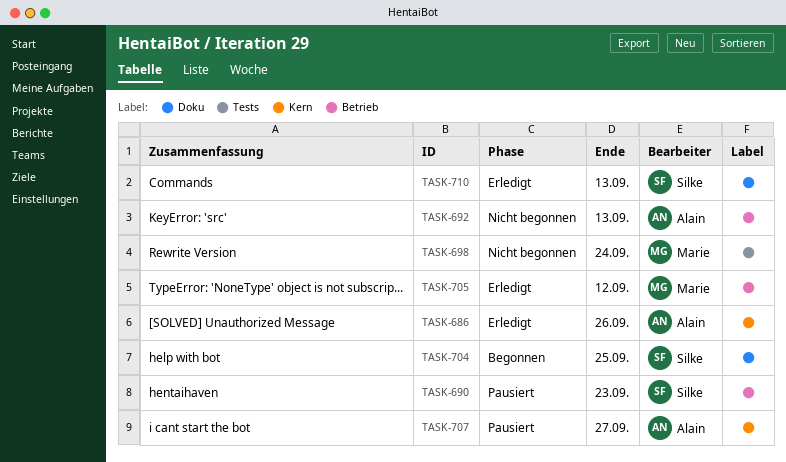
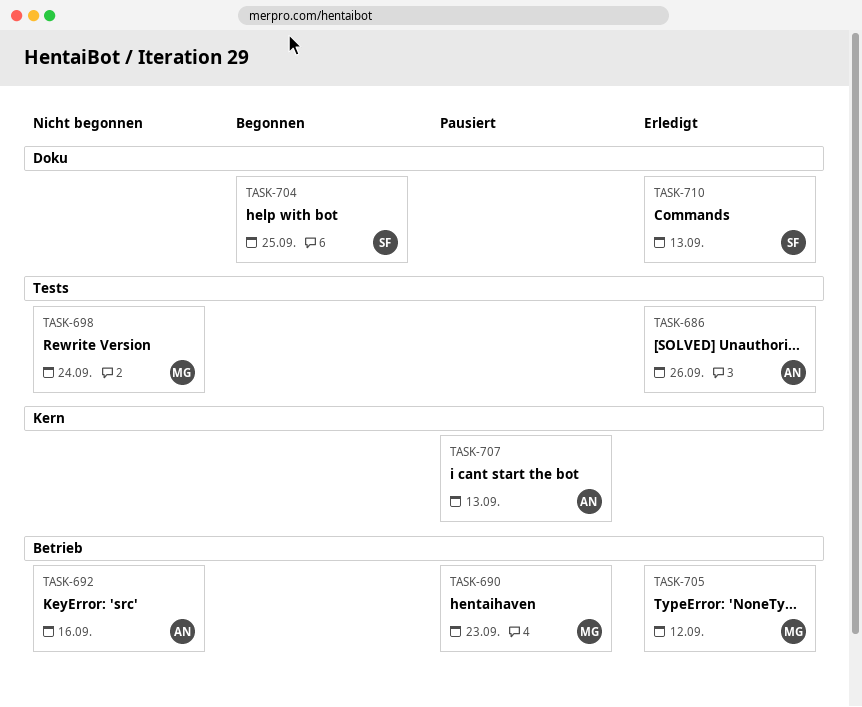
TASK-686, label: Kern -> Tests
TASK-690, owner: Silke -> Marie
TASK-692, due: Sep 13 -> Sep 16
TASK-707, due: Sep 27 -> Sep 13

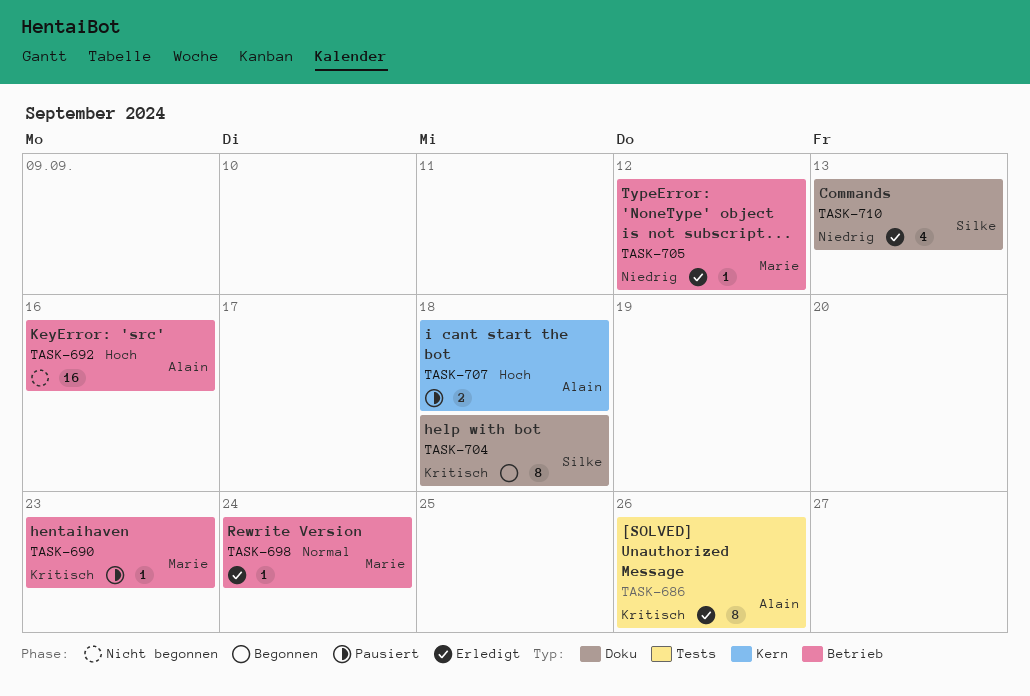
TASK-698, status: Nicht begonnen -> Erledigt
TASK-698, label: Tests -> Betrieb
TASK-704, due: Sep 25 -> Sep 18
TASK-707, due: Sep 13 -> Sep 18

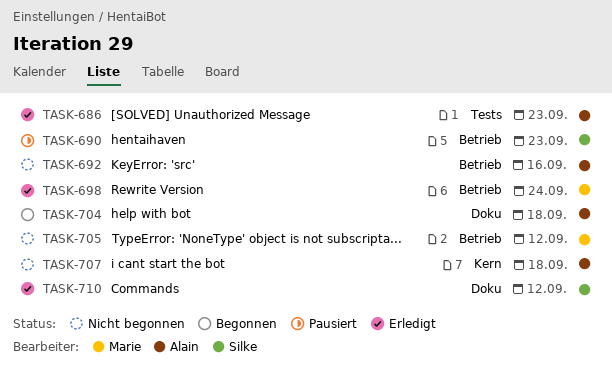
TASK-686, due: Sep 26 -> Sep 23
TASK-690, owner: Marie -> Silke
TASK-704, owner: Silke -> Alain
TASK-705, status: Erledigt -> Nicht begonnen
TASK-707, status: Pausiert -> Nicht begonnen
TASK-710, due: Sep 13 -> Sep 12

